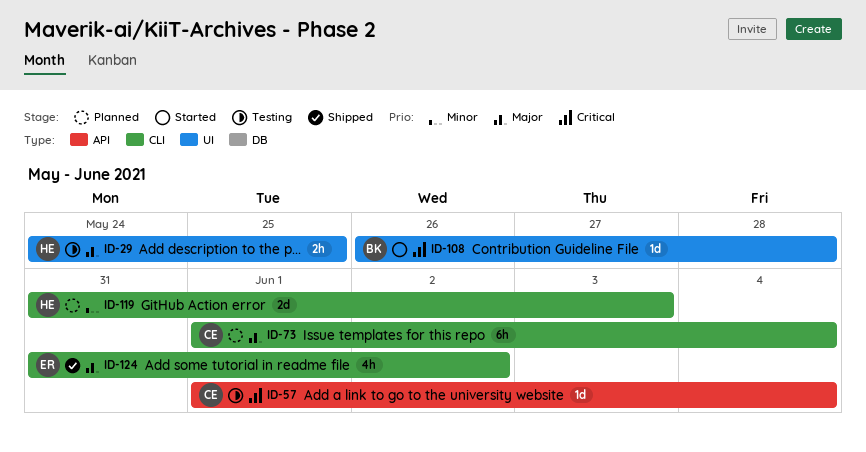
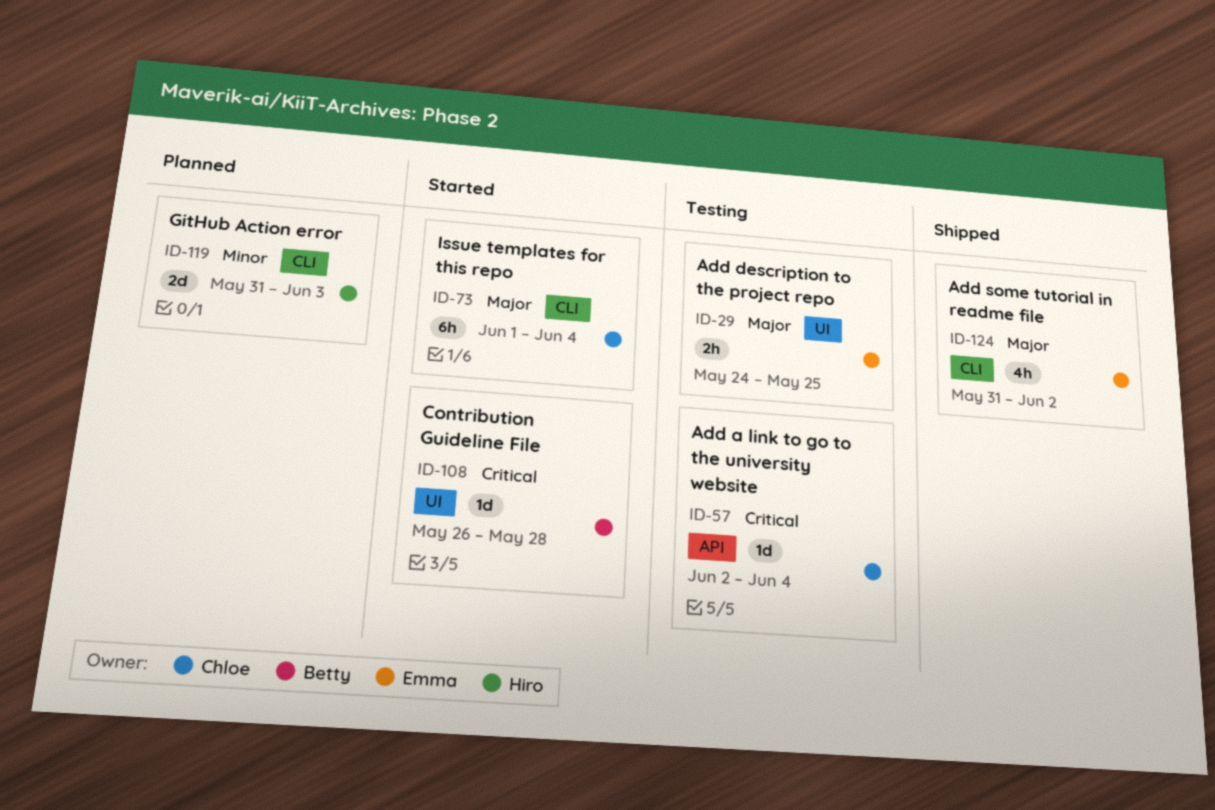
ID-29, owner: Hiro -> Emma
ID-57, start: Jun 1 -> Jun 2
ID-73, status: Planned -> Started

